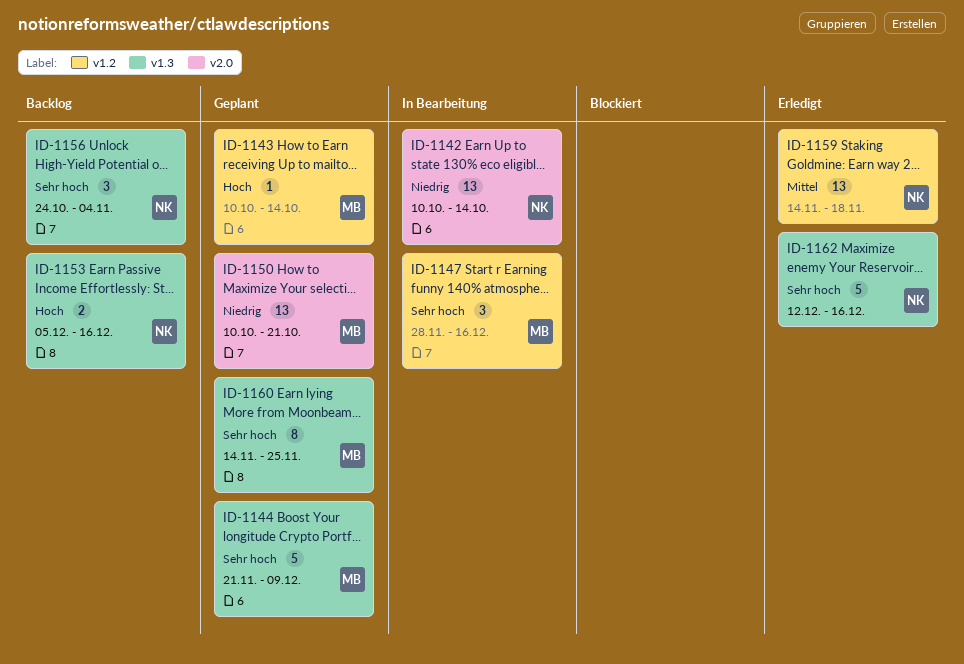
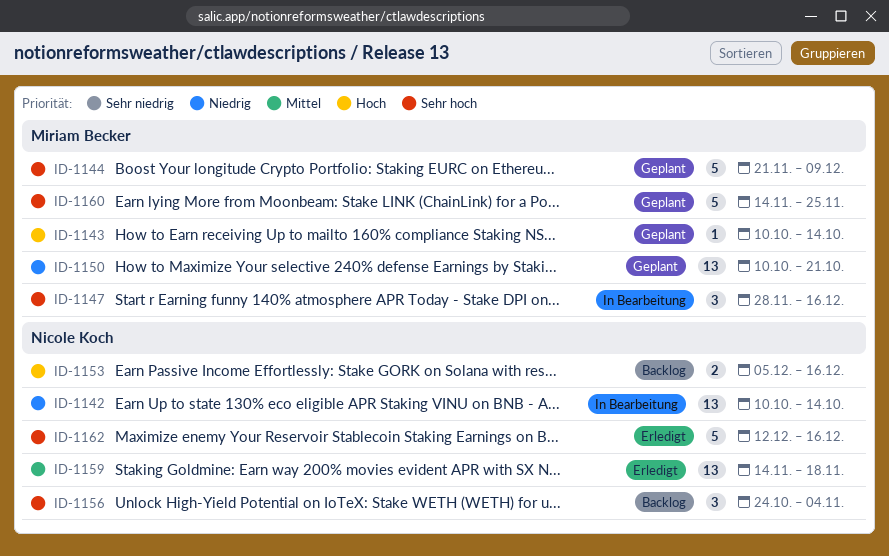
ID-1160, estimate: 8 -> 5

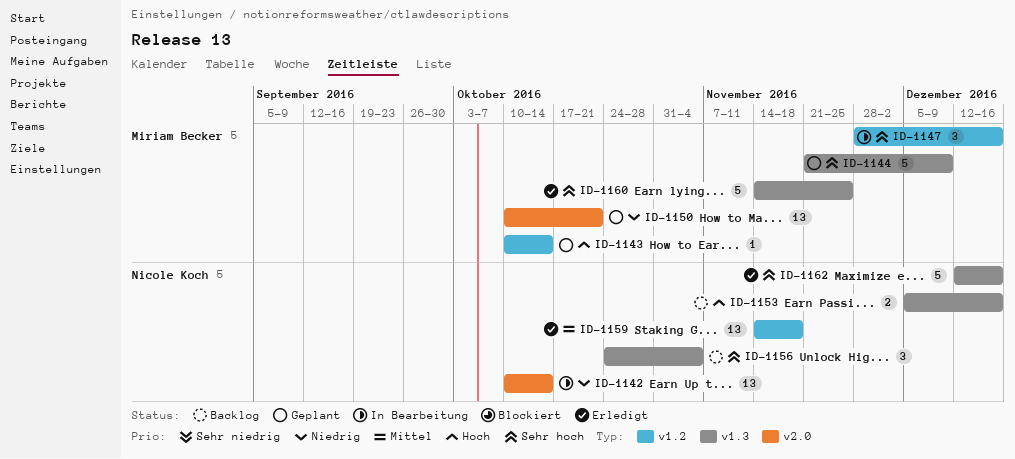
ID-1160, status: Geplant -> Erledigt

